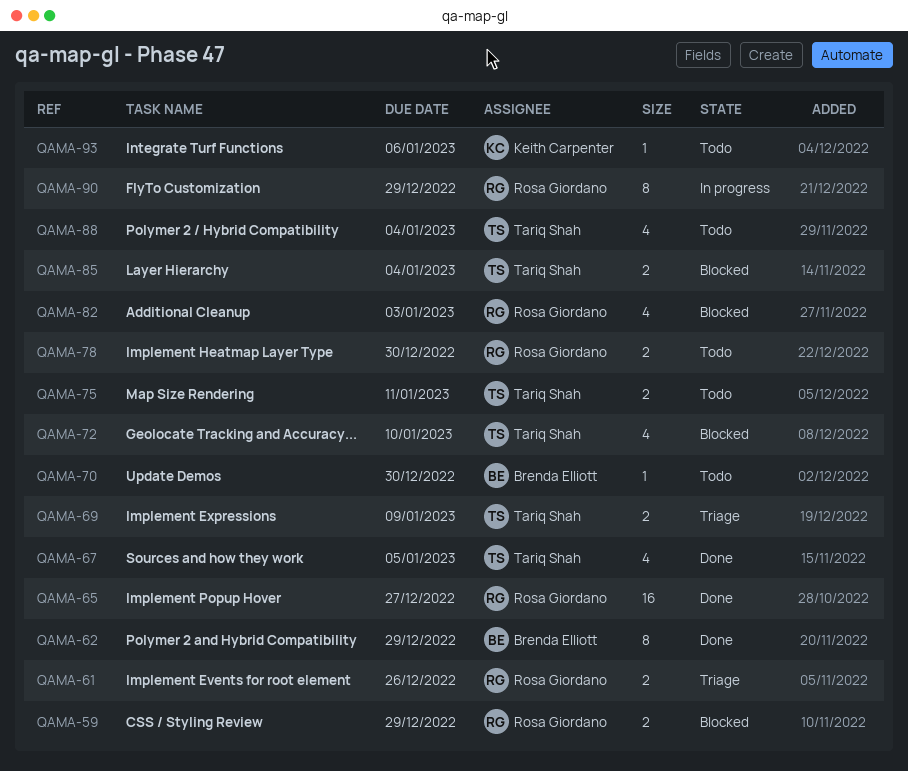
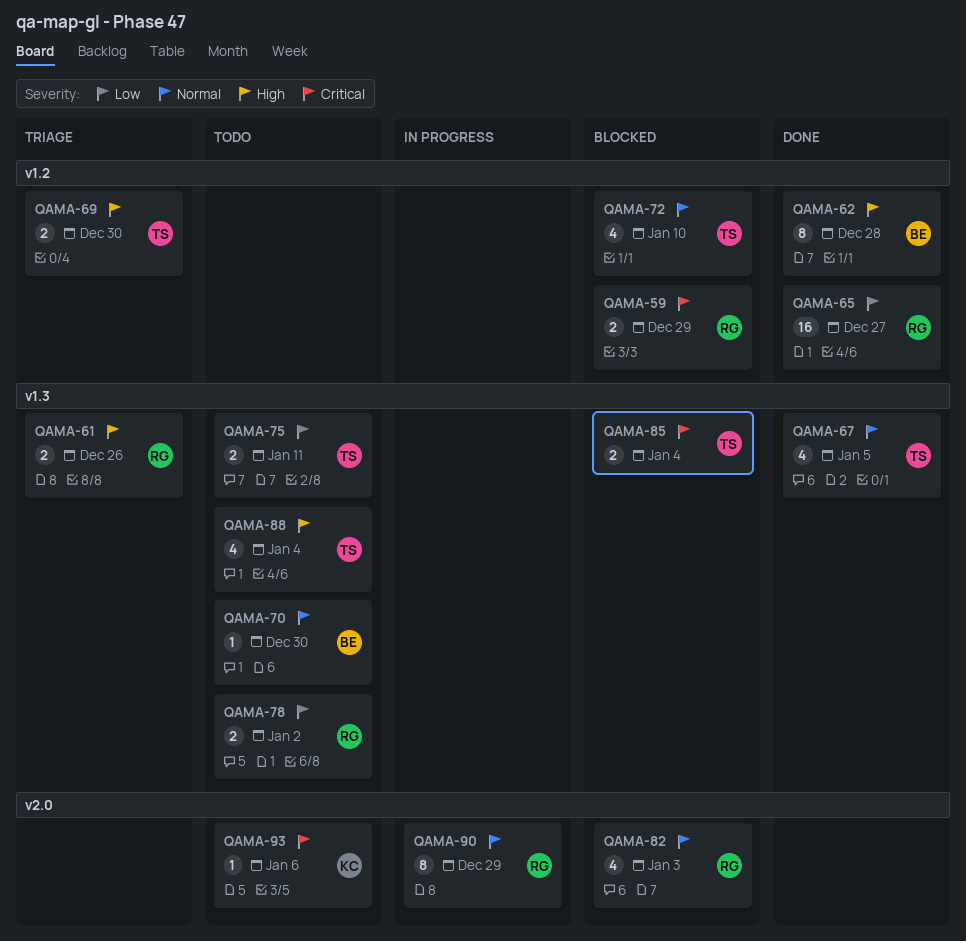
QAMA-62, due: Dec 29 -> Dec 28
QAMA-69, due: Jan 9 -> Dec 30
QAMA-78, due: Dec 30 -> Jan 2

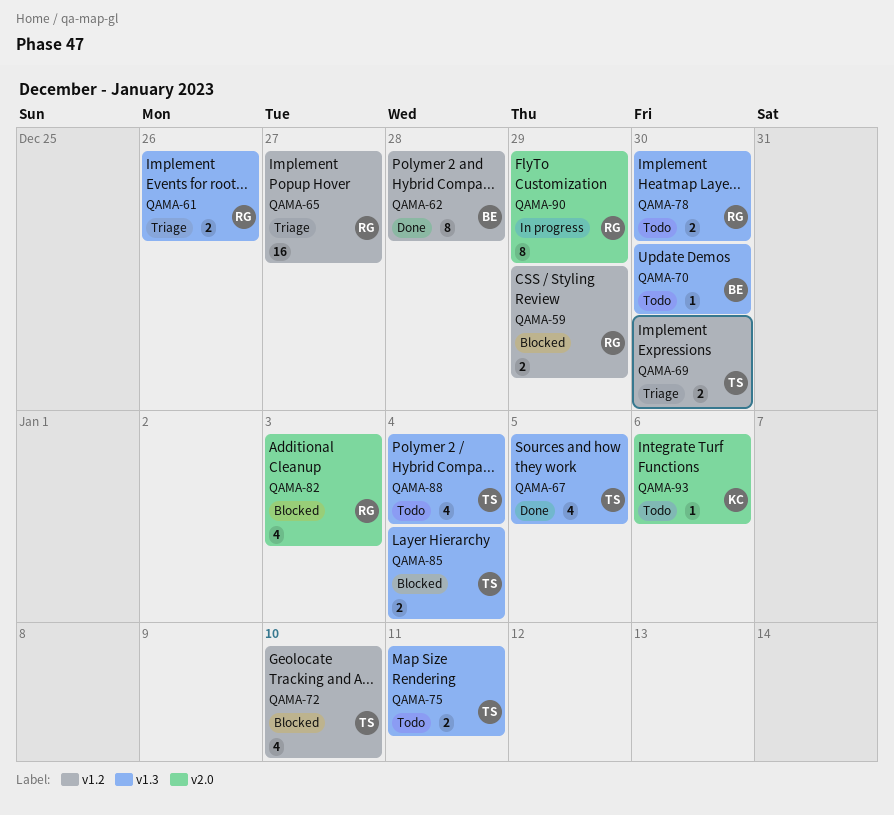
QAMA-65, status: Done -> Triage
QAMA-78, due: Jan 2 -> Dec 30

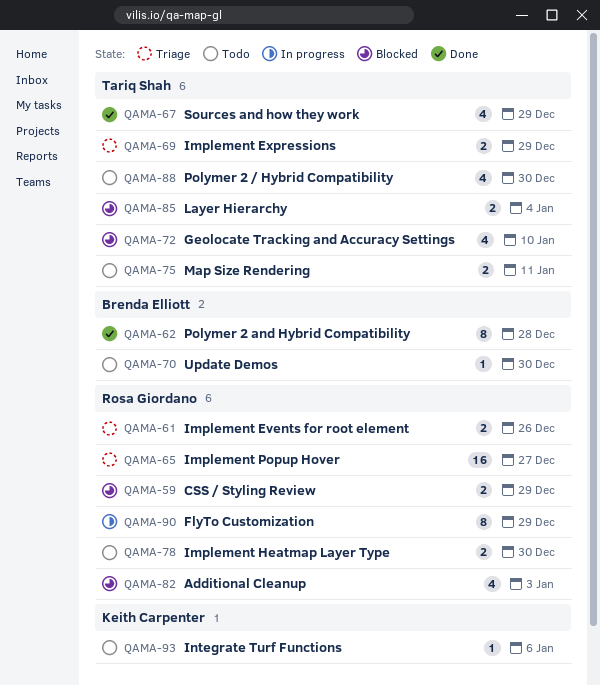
QAMA-67, due: Jan 5 -> Dec 29
QAMA-69, due: Dec 30 -> Dec 29
QAMA-88, due: Jan 4 -> Dec 30

